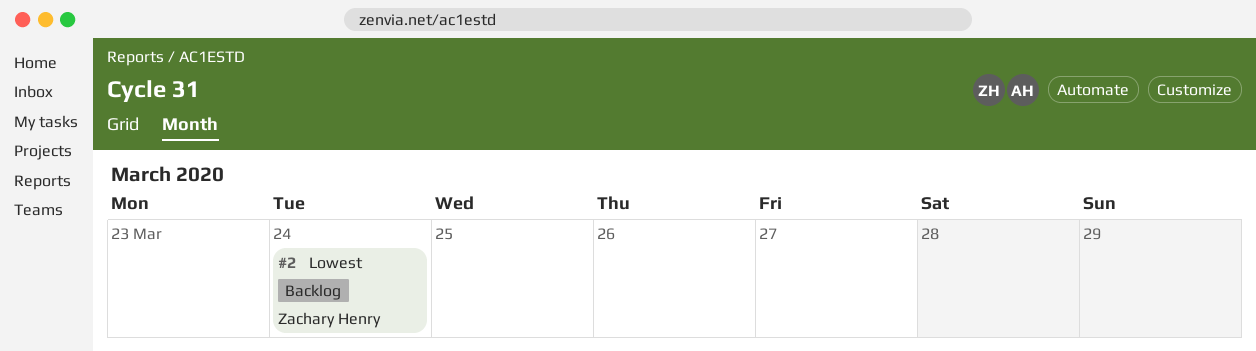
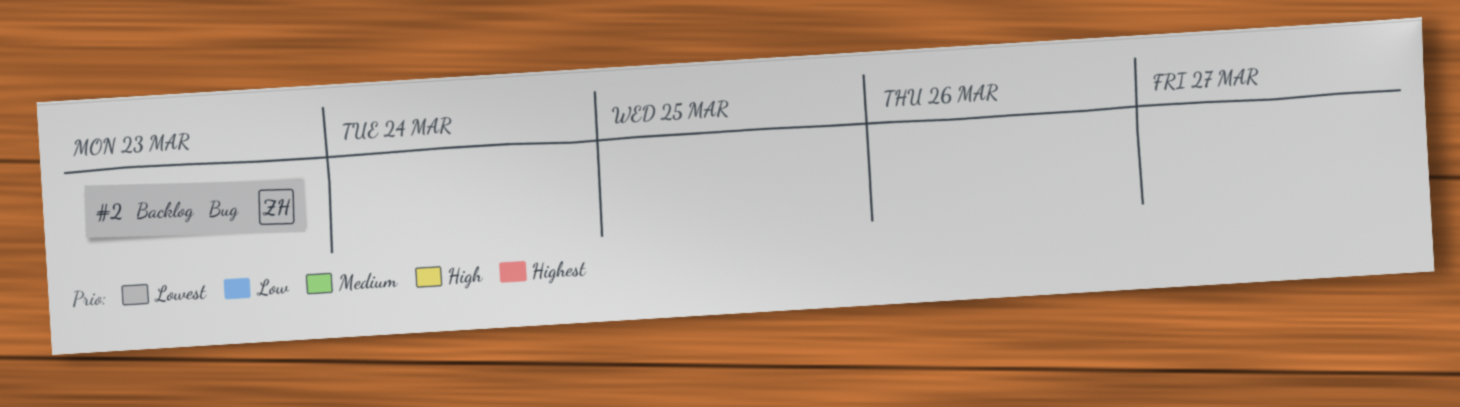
#2, due: Mar 24 -> Mar 23

